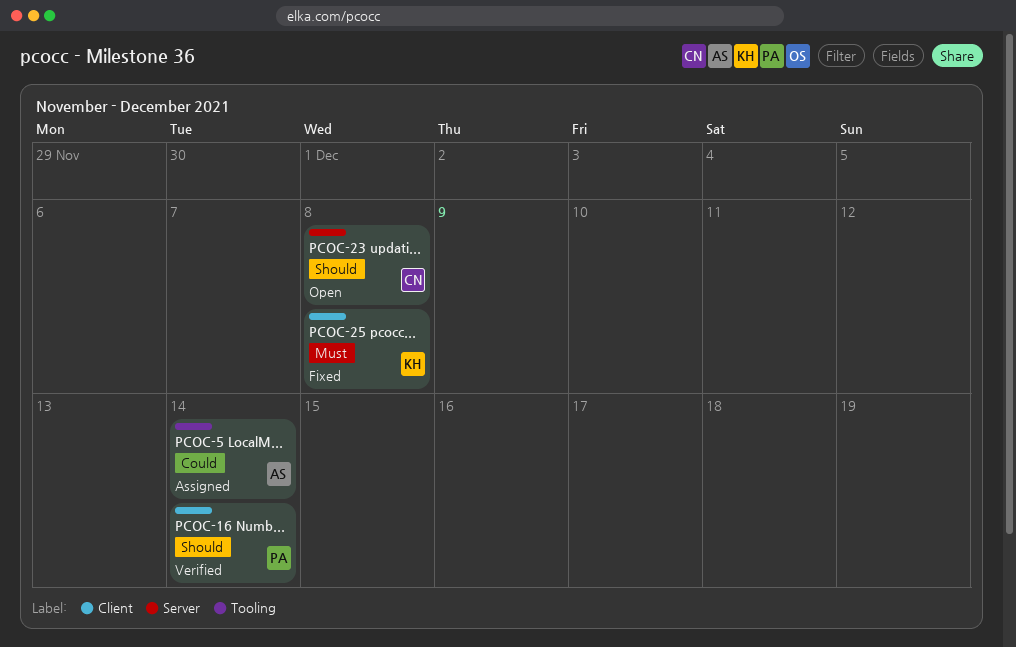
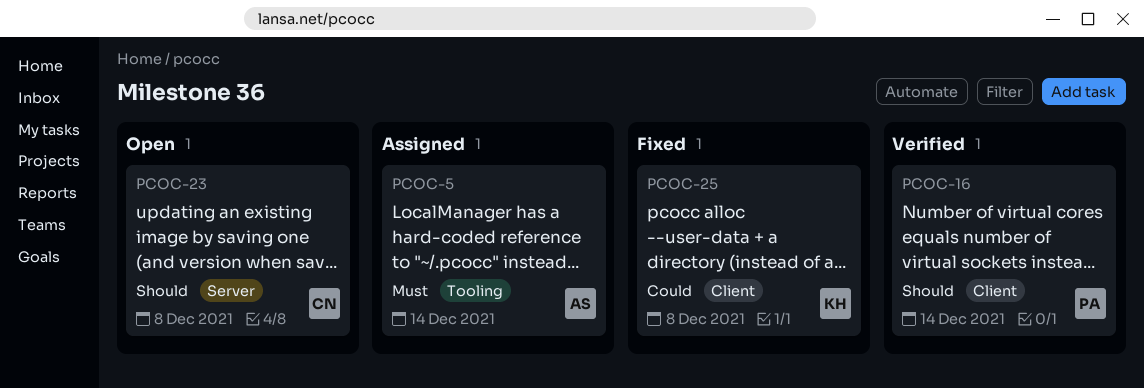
PCOC-5, priority: Could -> Must
PCOC-25, priority: Must -> Could

